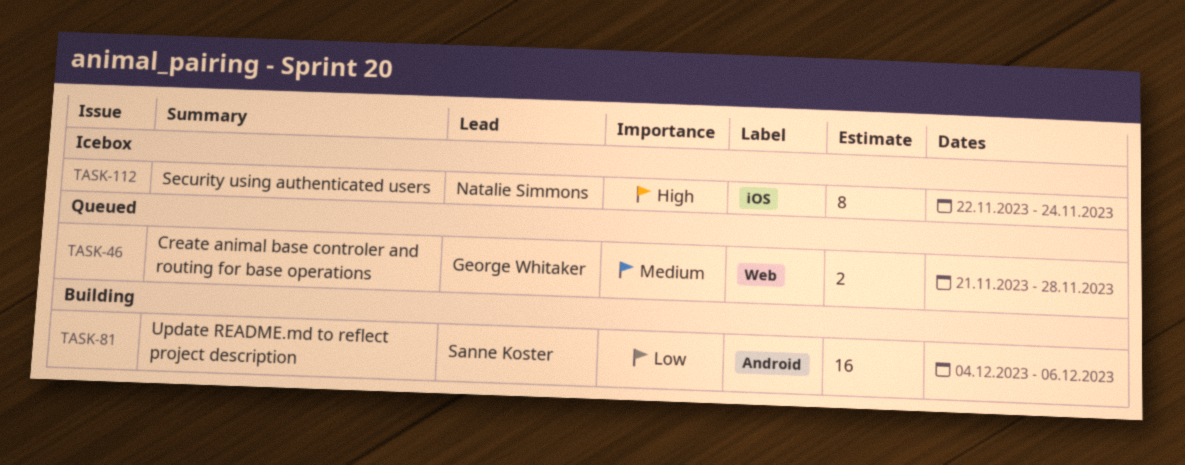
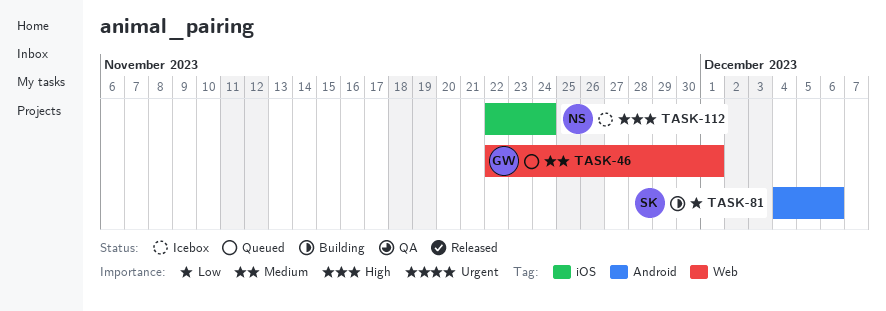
TASK-46, start: Nov 21 -> Nov 22
TASK-46, due: Nov 28 -> Dec 1

